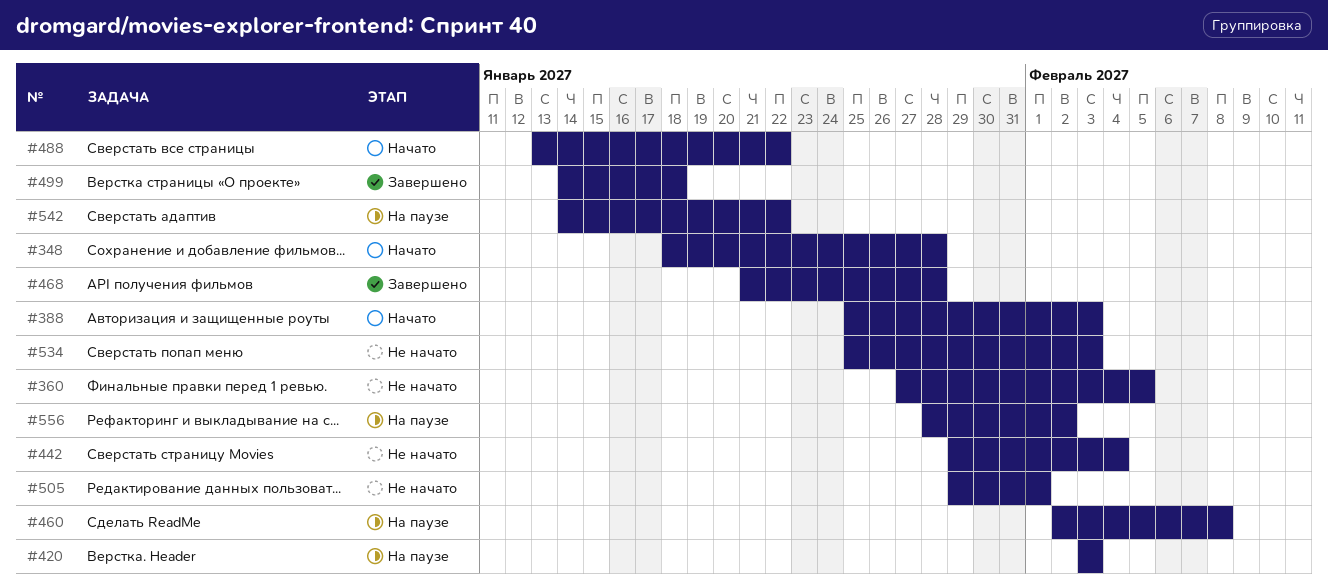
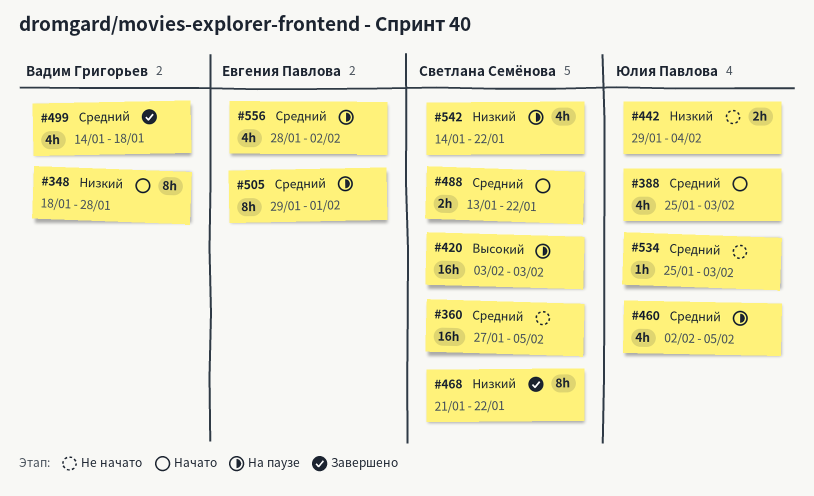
#460, due: Feb 8 -> Feb 5
#468, due: Jan 28 -> Jan 22
#505, status: Не начато -> На паузе

